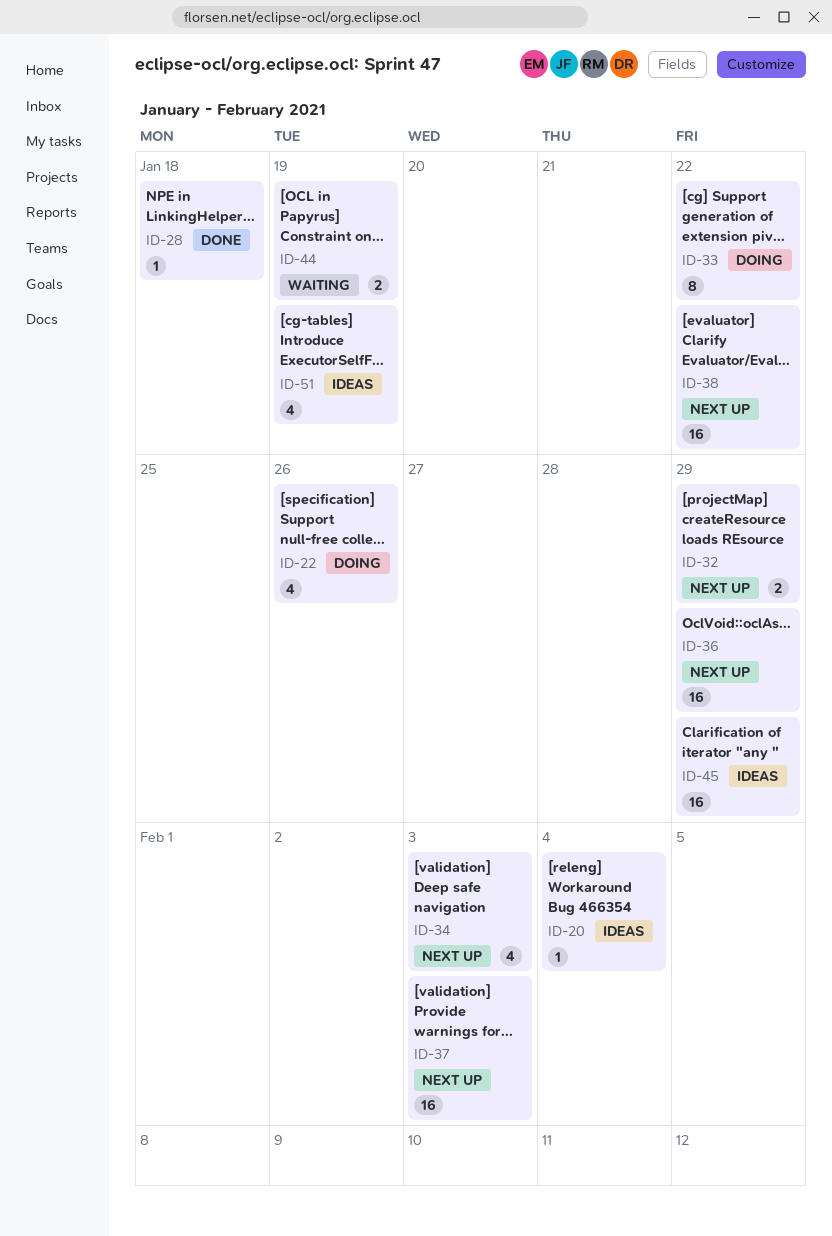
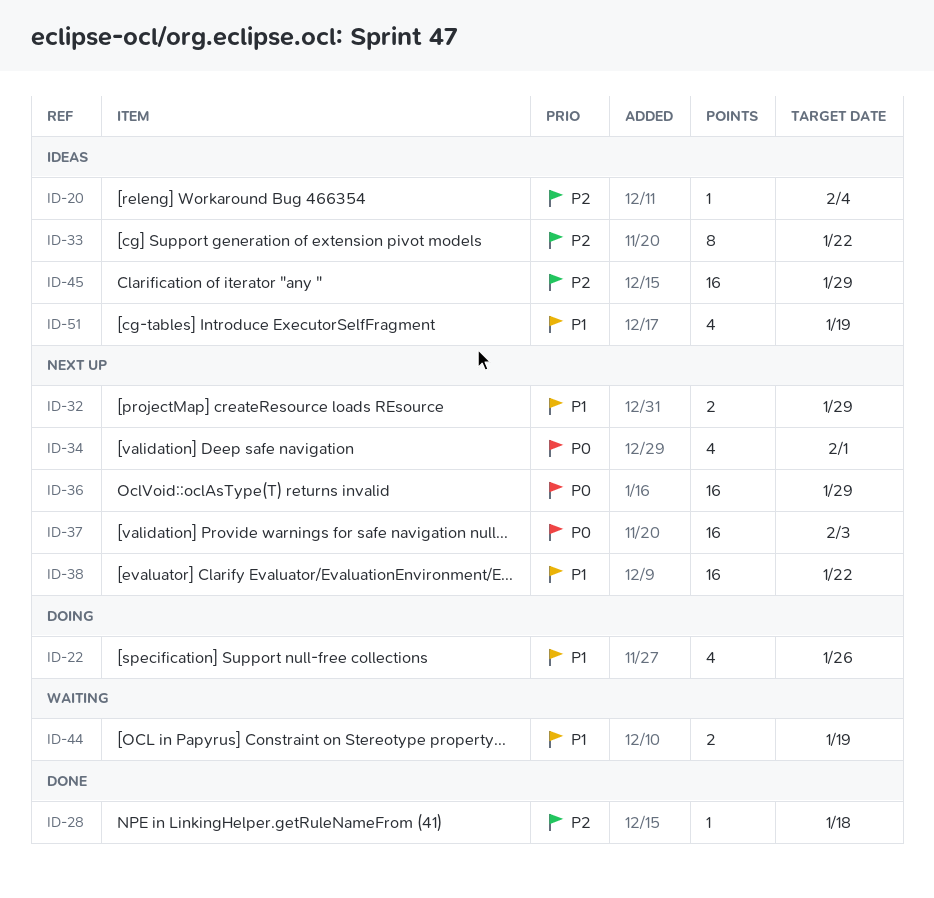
ID-33, status: Doing -> Ideas
ID-34, due: Feb 3 -> Feb 1

